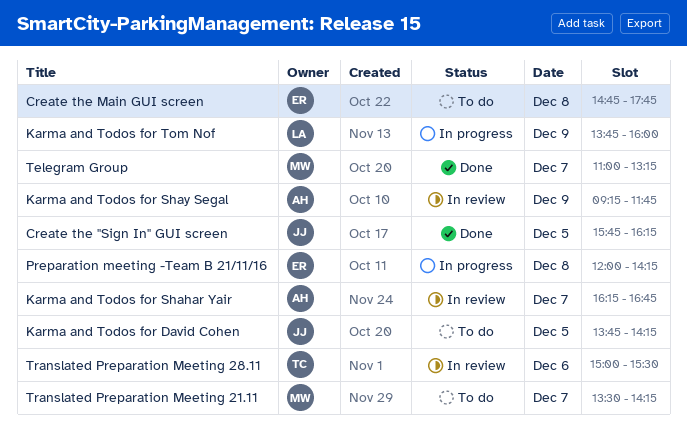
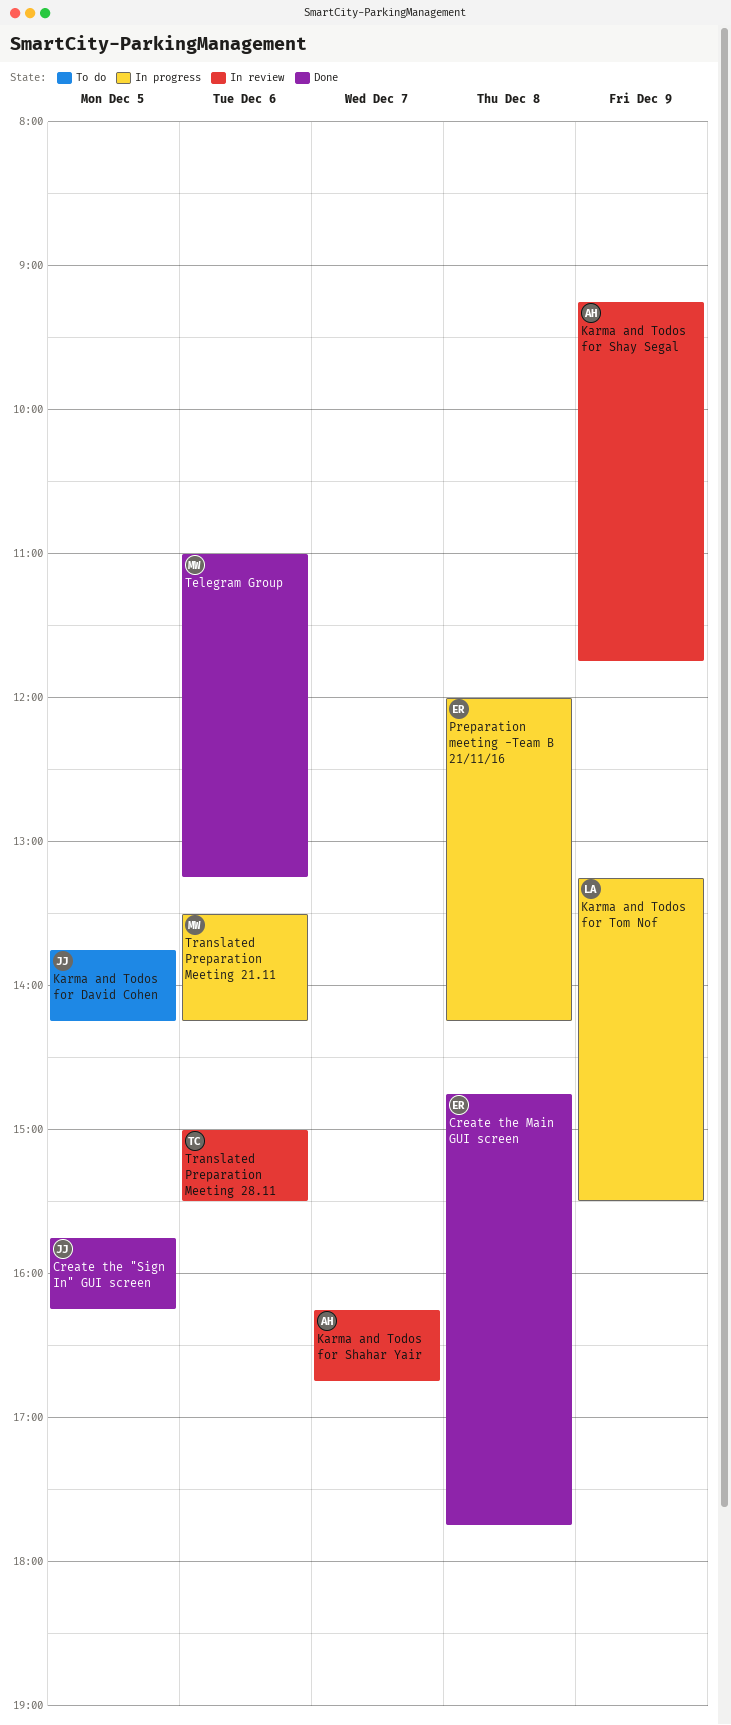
Create the Main GUI screen, status: To do -> Done
Karma and Todos for Tom Nof, begins: 13:45 -> 13:15
Karma and Todos for Tom Nof, ends: 16:00 -> 15:30
Telegram Group, day: Dec 7 -> Dec 6
Translated Preparation Meeting 21.11, status: To do -> In progress
Translated Preparation Meeting 21.11, day: Dec 7 -> Dec 6

